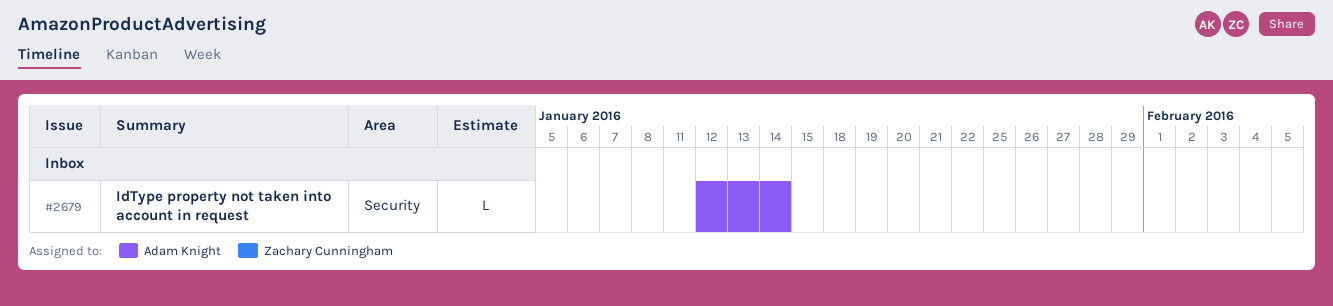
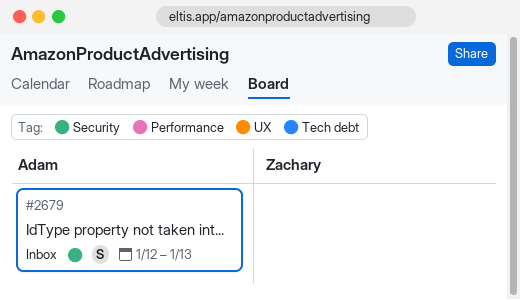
#2679, estimate: L -> S
#2679, due: Jan 14 -> Jan 13

